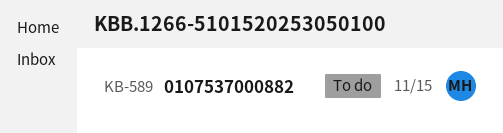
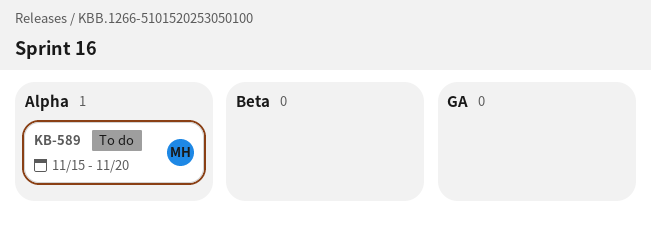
KB-589, due: Nov 15 -> Nov 20

